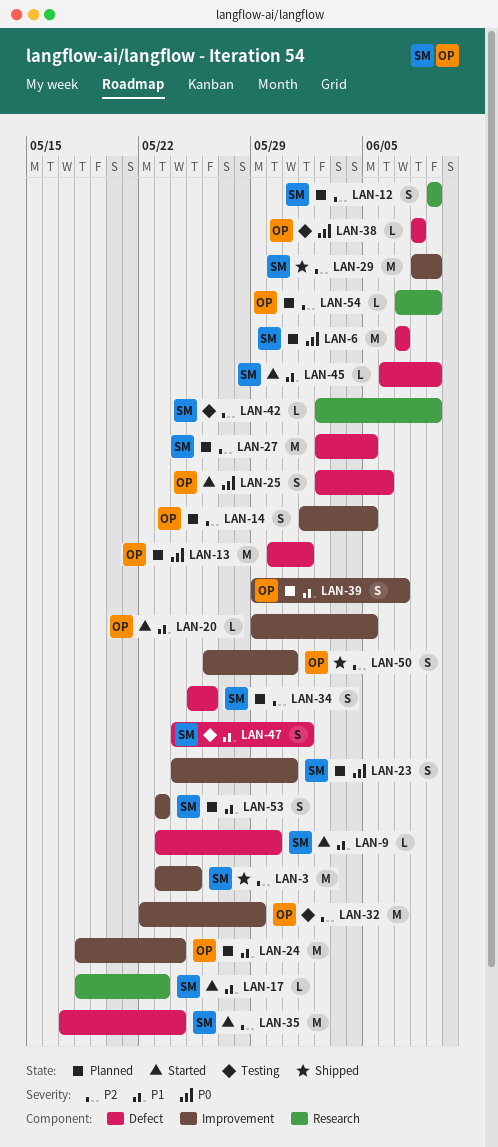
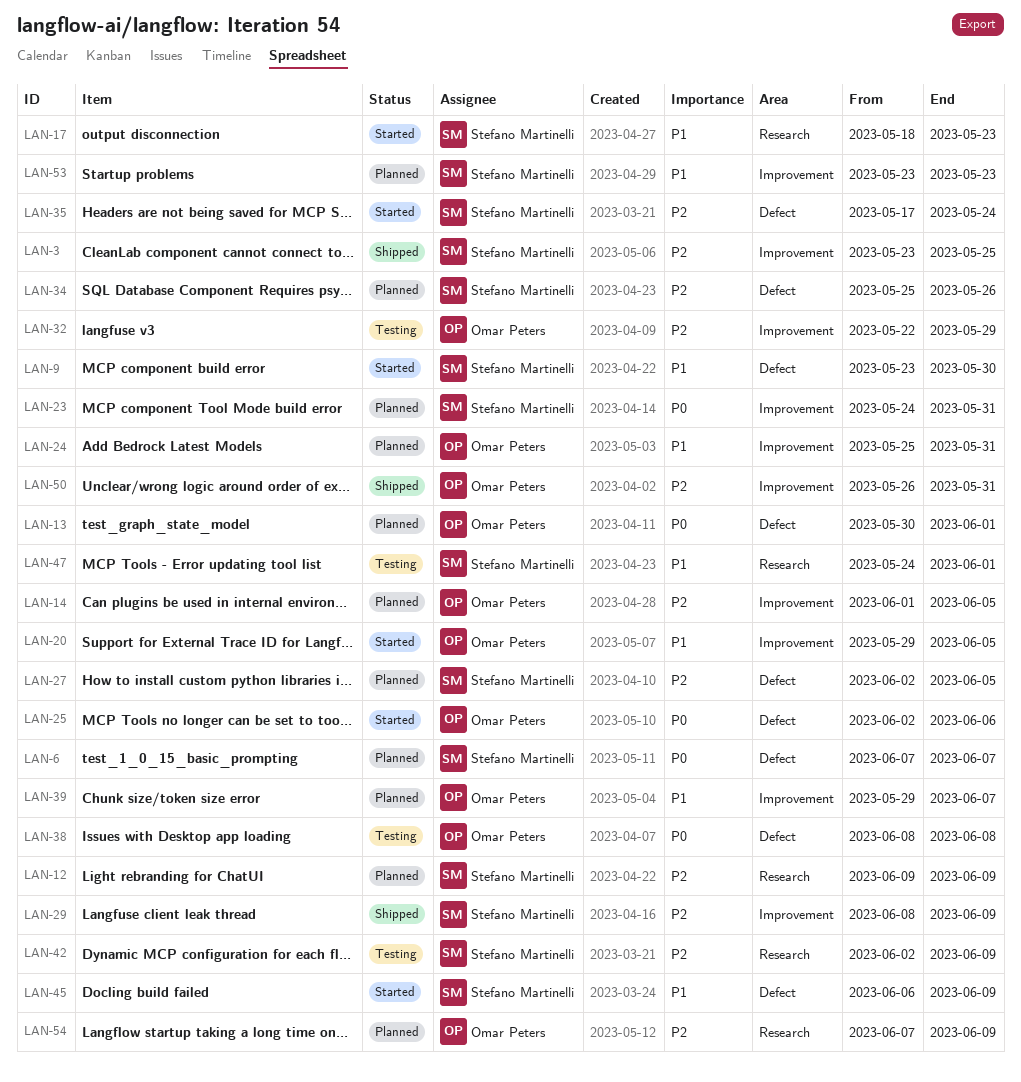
LAN-24, start: May 18 -> May 25
LAN-24, due: May 24 -> May 31
LAN-47, label: Defect -> Research

